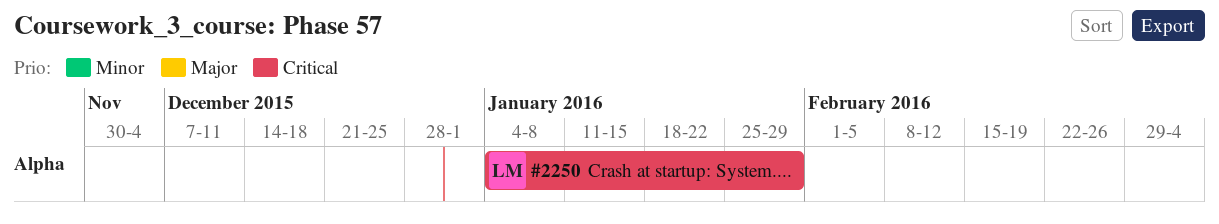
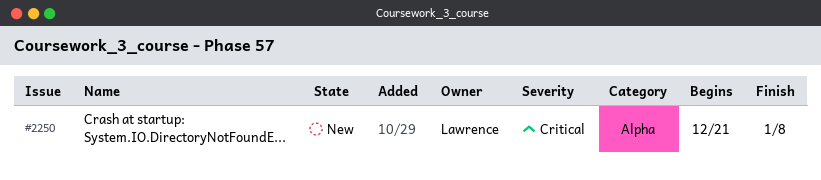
#2250, start: Jan 4 -> Dec 21
#2250, due: Jan 29 -> Jan 8

